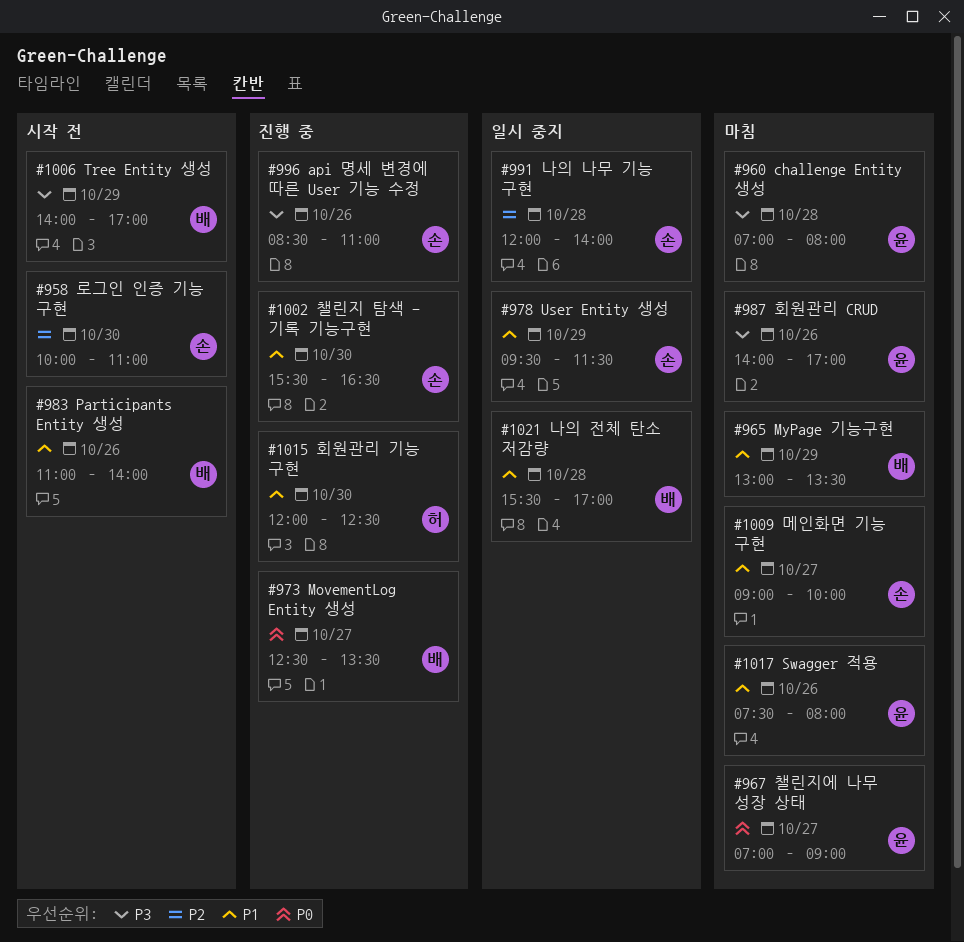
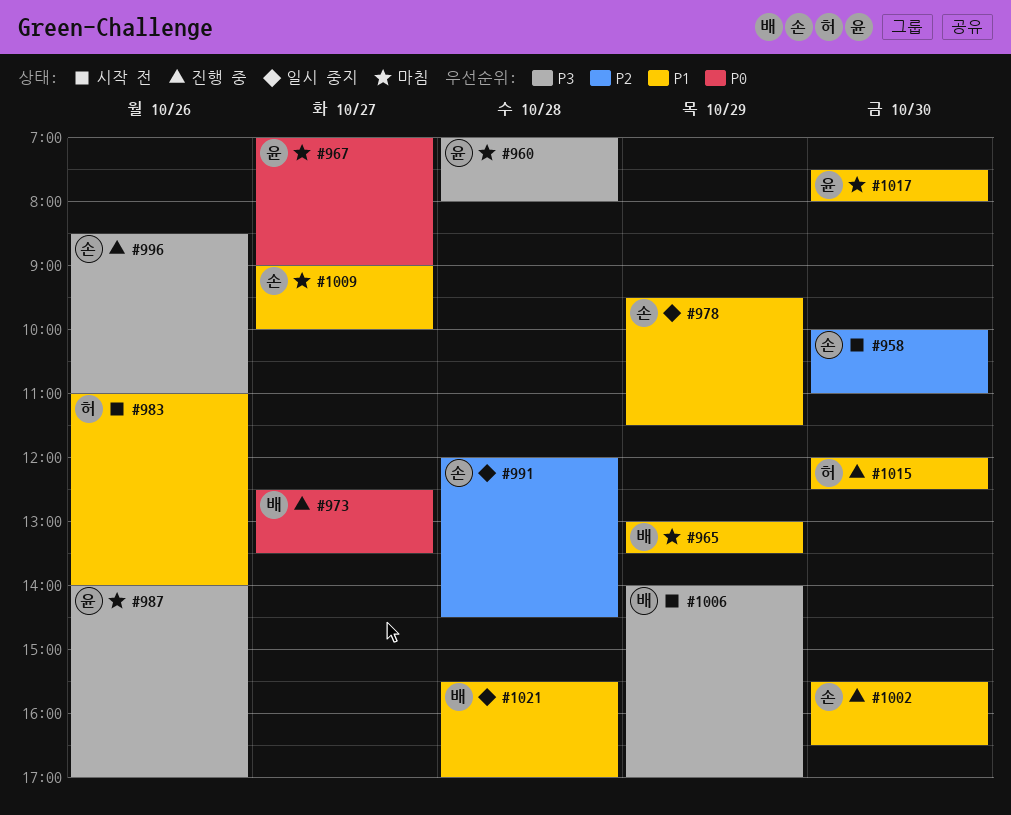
#983, owner: 배 -> 허
#991, ends: 14:00 -> 14:30
#1017, day: Oct 26 -> Oct 30

